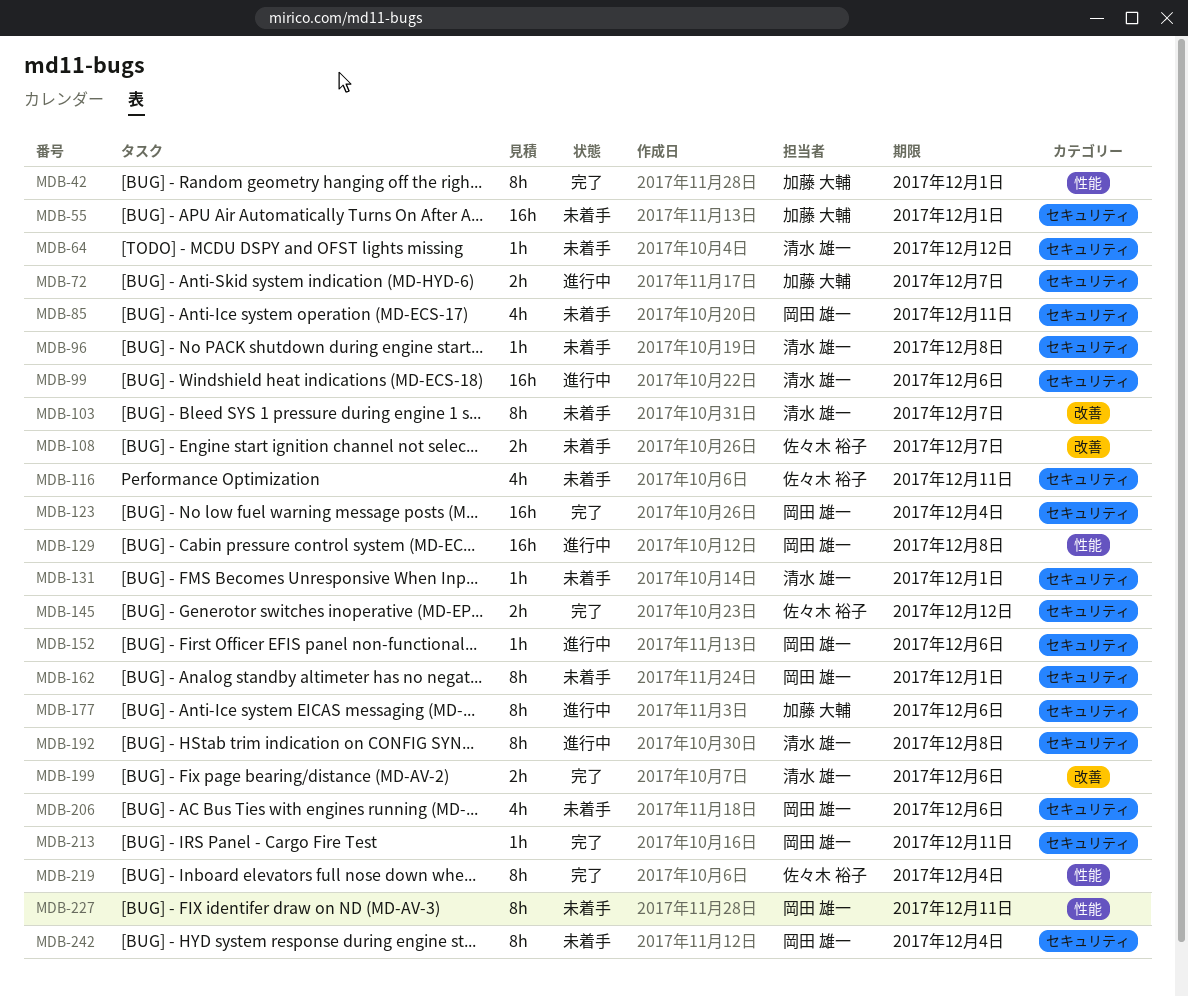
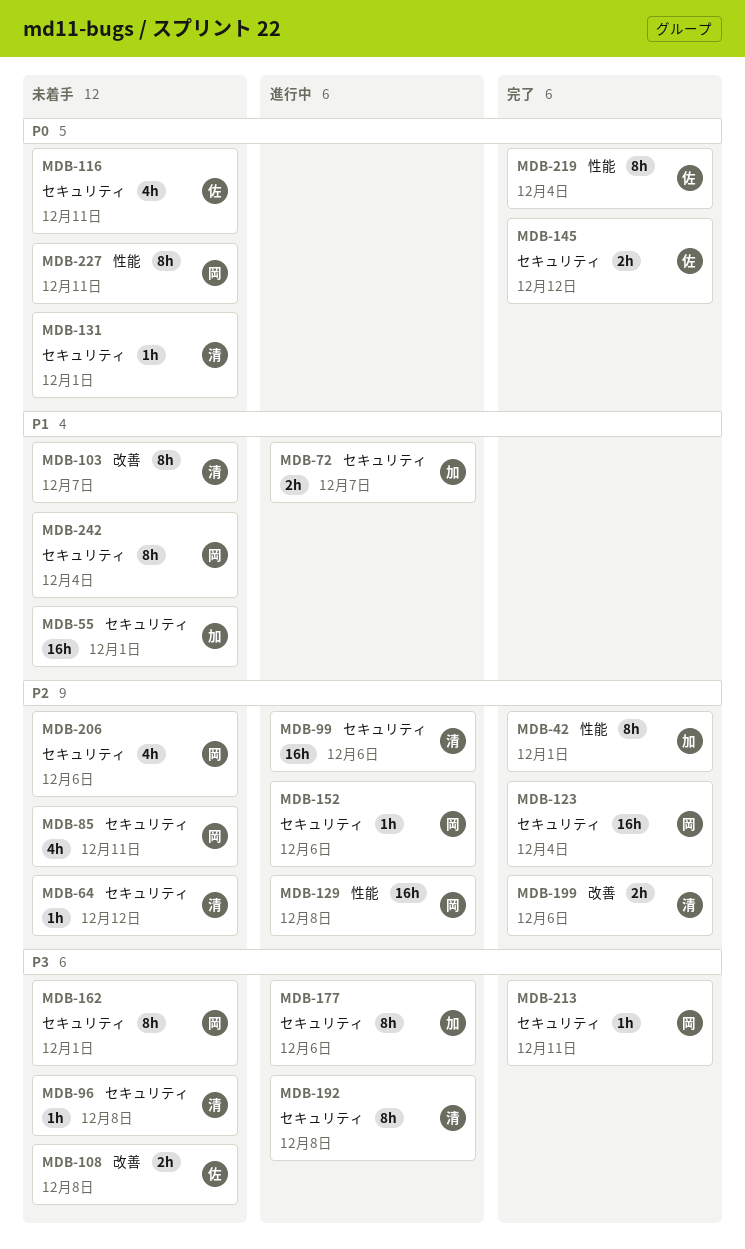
MDB-108, due: Dec 7 -> Dec 8

